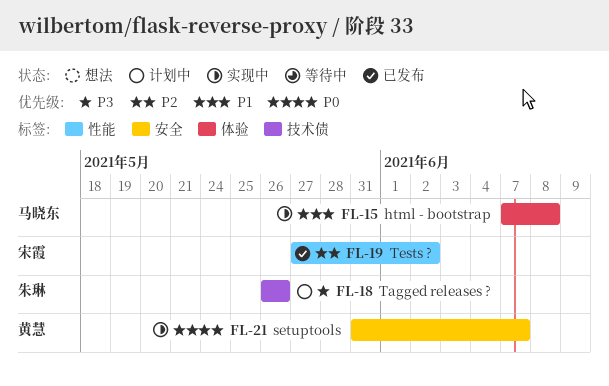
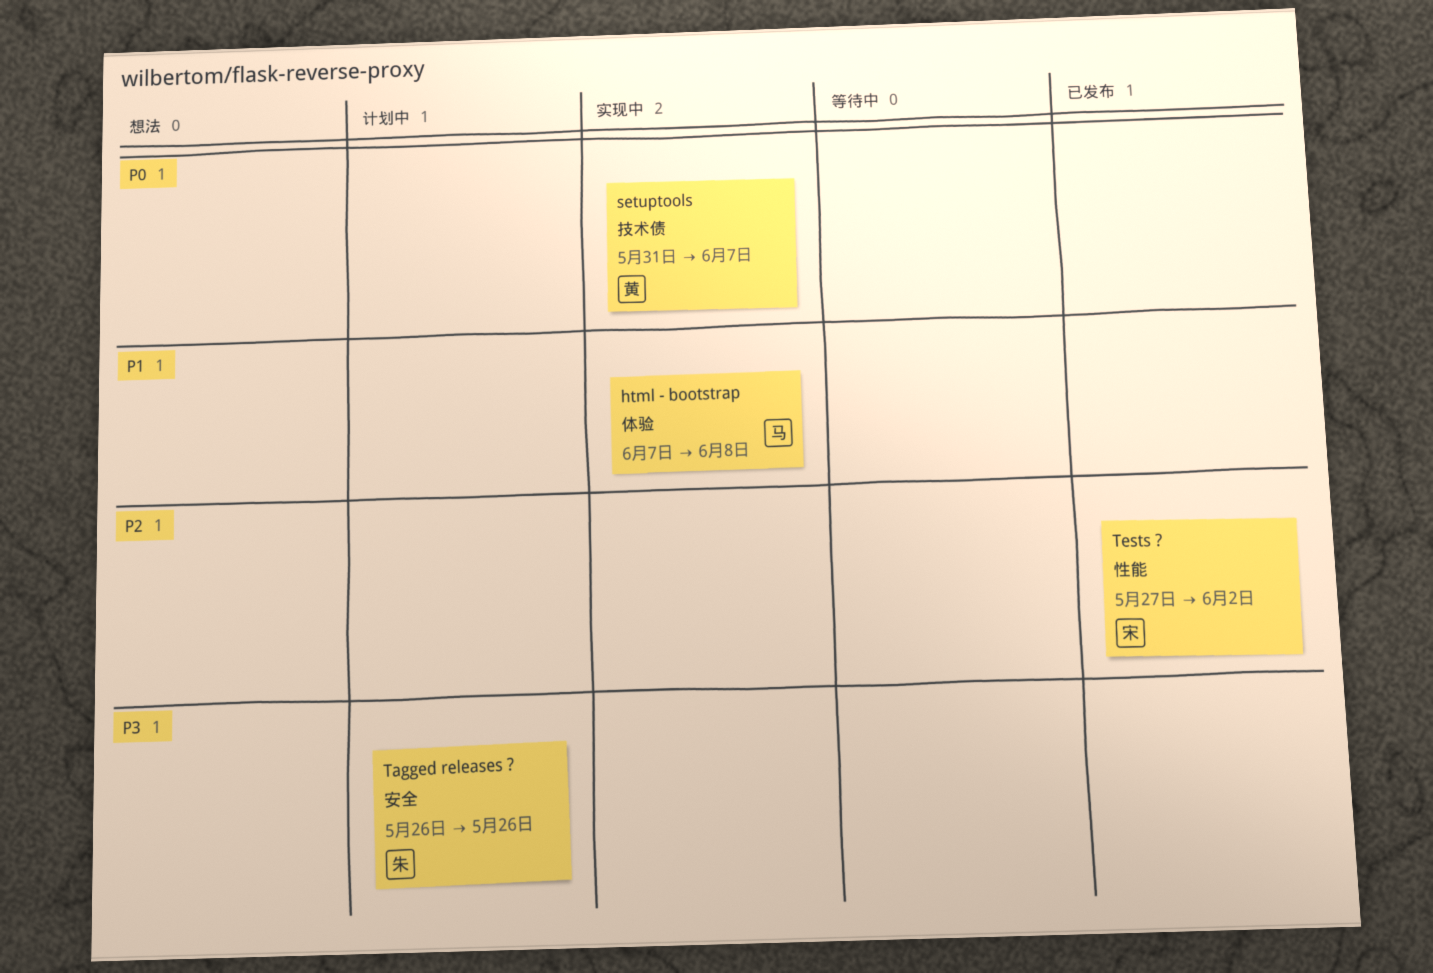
setuptools, label: 安全 -> 技术债
Tagged releases ?, label: 技术债 -> 安全

